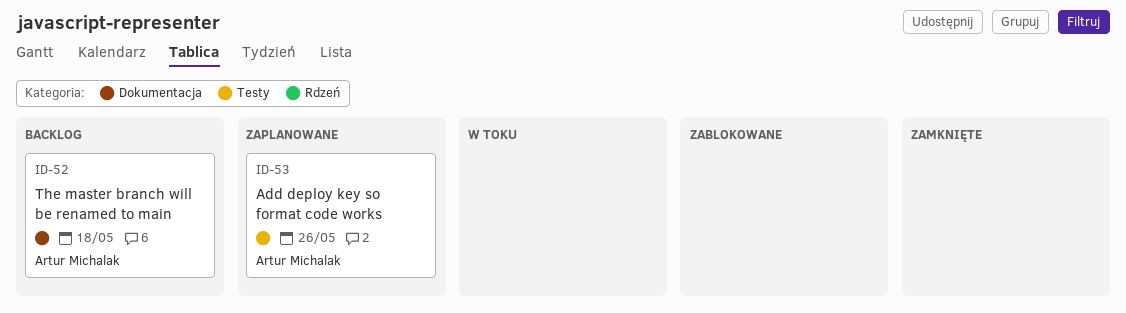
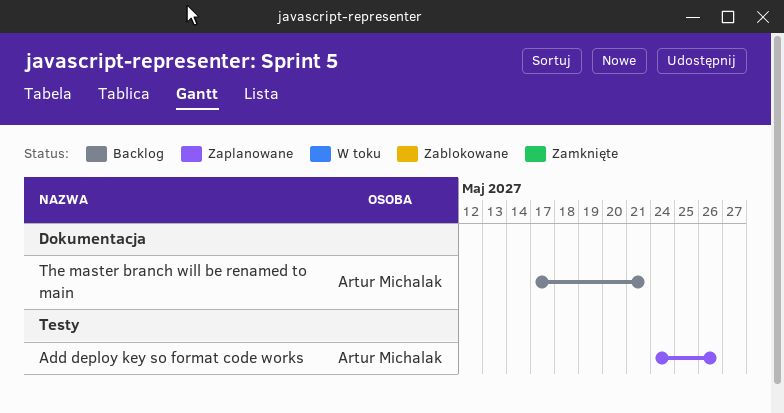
The master branch will be renamed to main, due: May 18 -> May 21

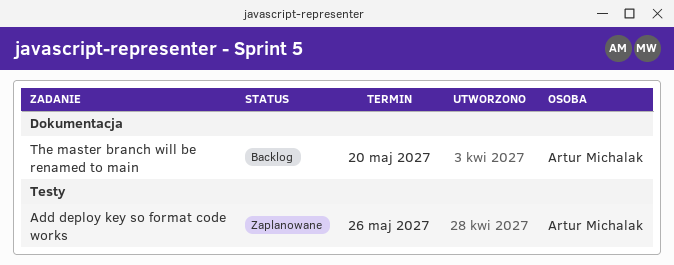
The master branch will be renamed to main, due: May 21 -> May 20

